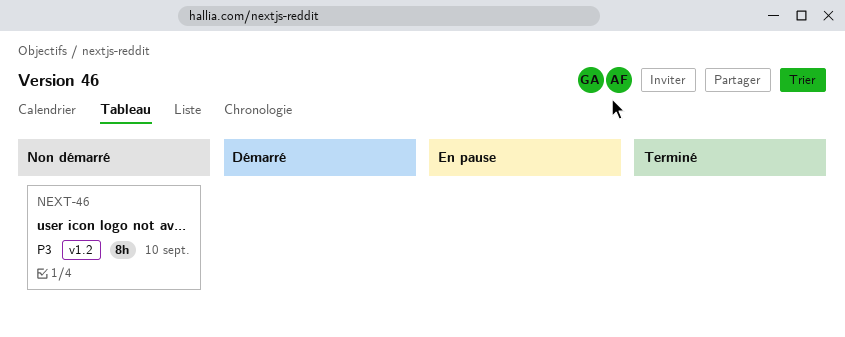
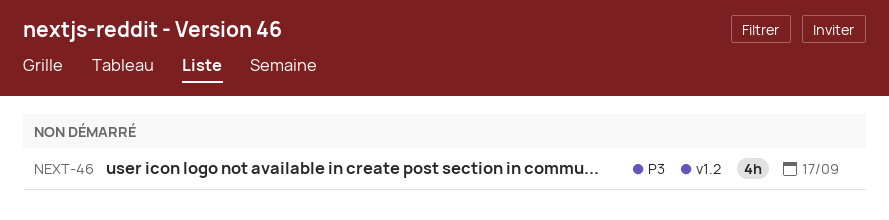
NEXT-46, estimate: 8h -> 4h
NEXT-46, due: Sep 10 -> Sep 17

